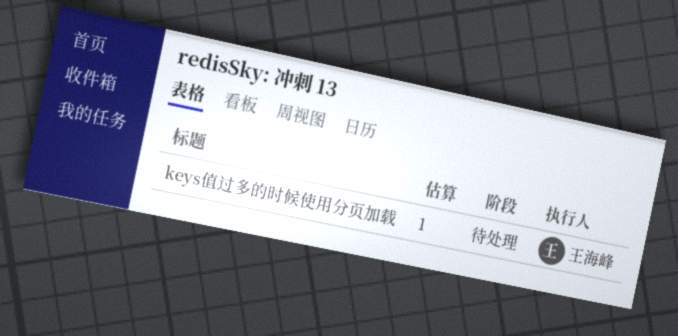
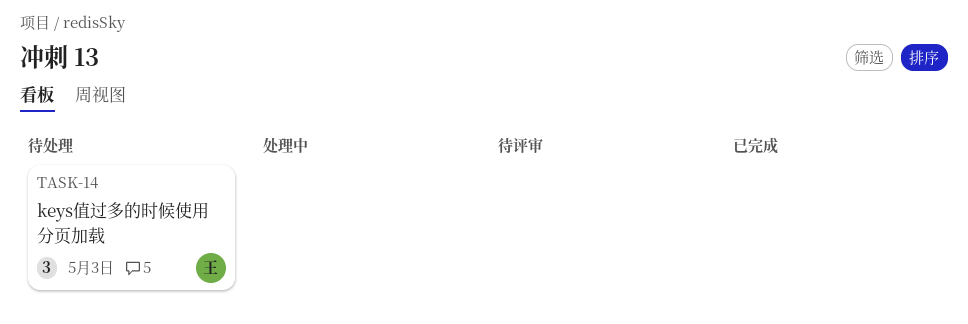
keys值过多的时候使用分页加载, estimate: 1 -> 3

